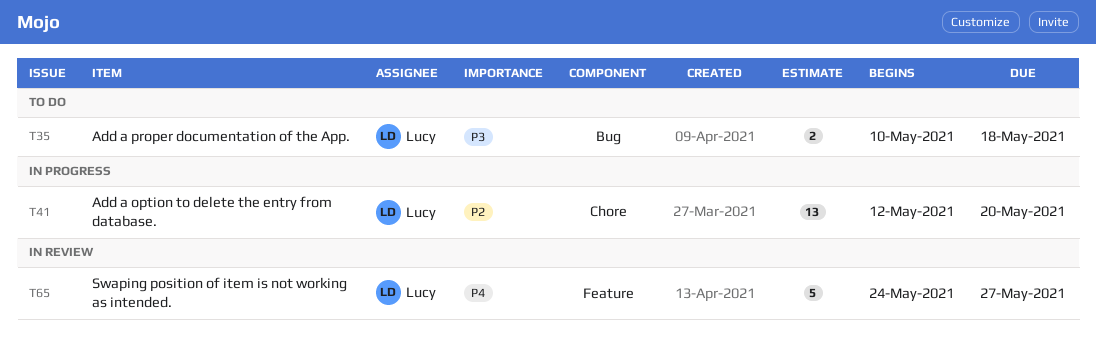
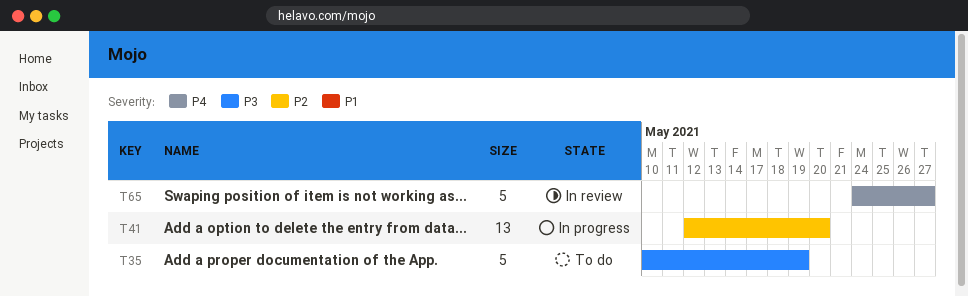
T35, estimate: 2 -> 5
T35, due: May 18 -> May 19

